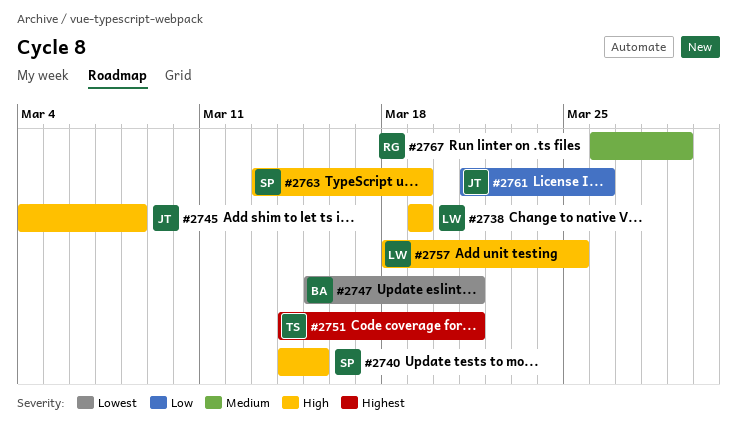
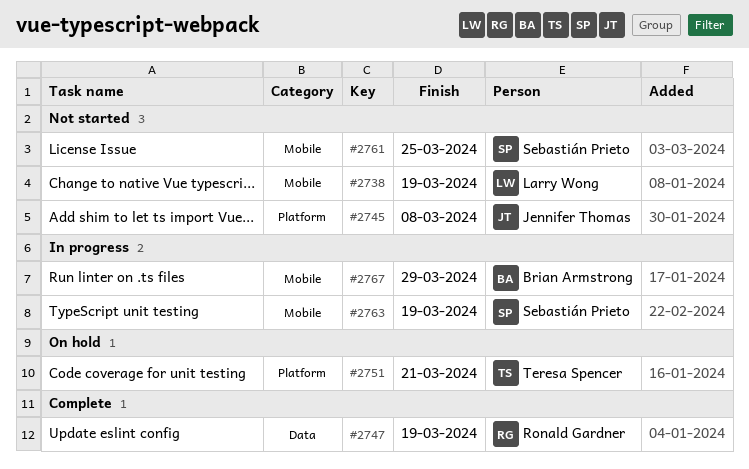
#2740: present -> none
#2747, owner: Brian Armstrong -> Ronald Gardner
#2747, due: Mar 21 -> Mar 19
#2757: present -> none
#2761, owner: Jennifer Thomas -> Sebastián Prieto
#2761, due: Mar 26 -> Mar 25
#2767, owner: Ronald Gardner -> Brian Armstrong

